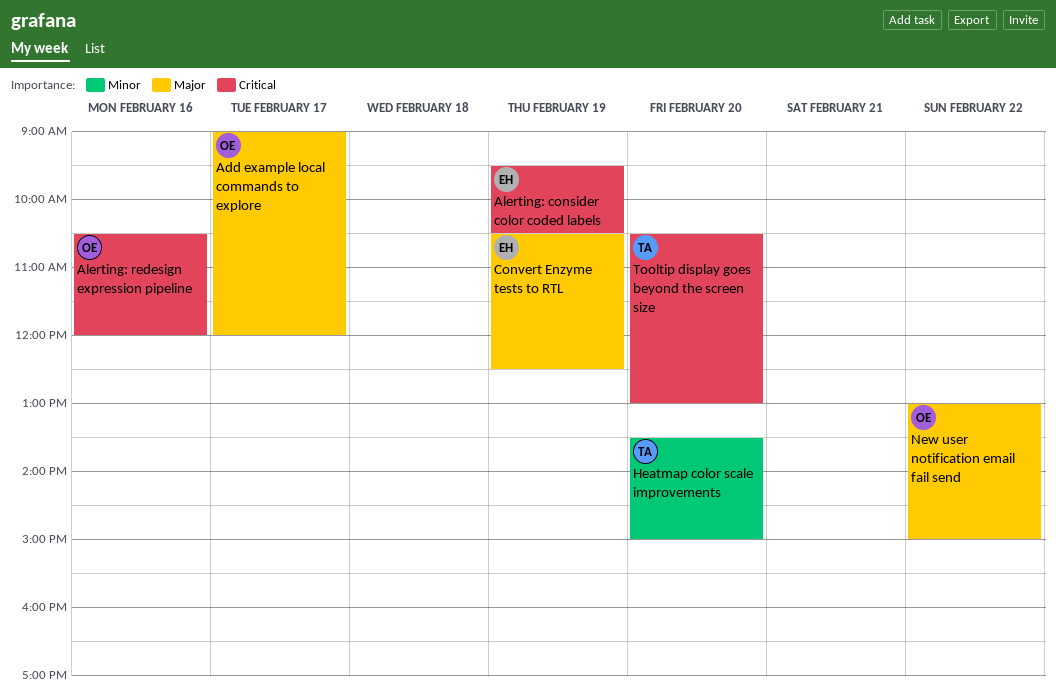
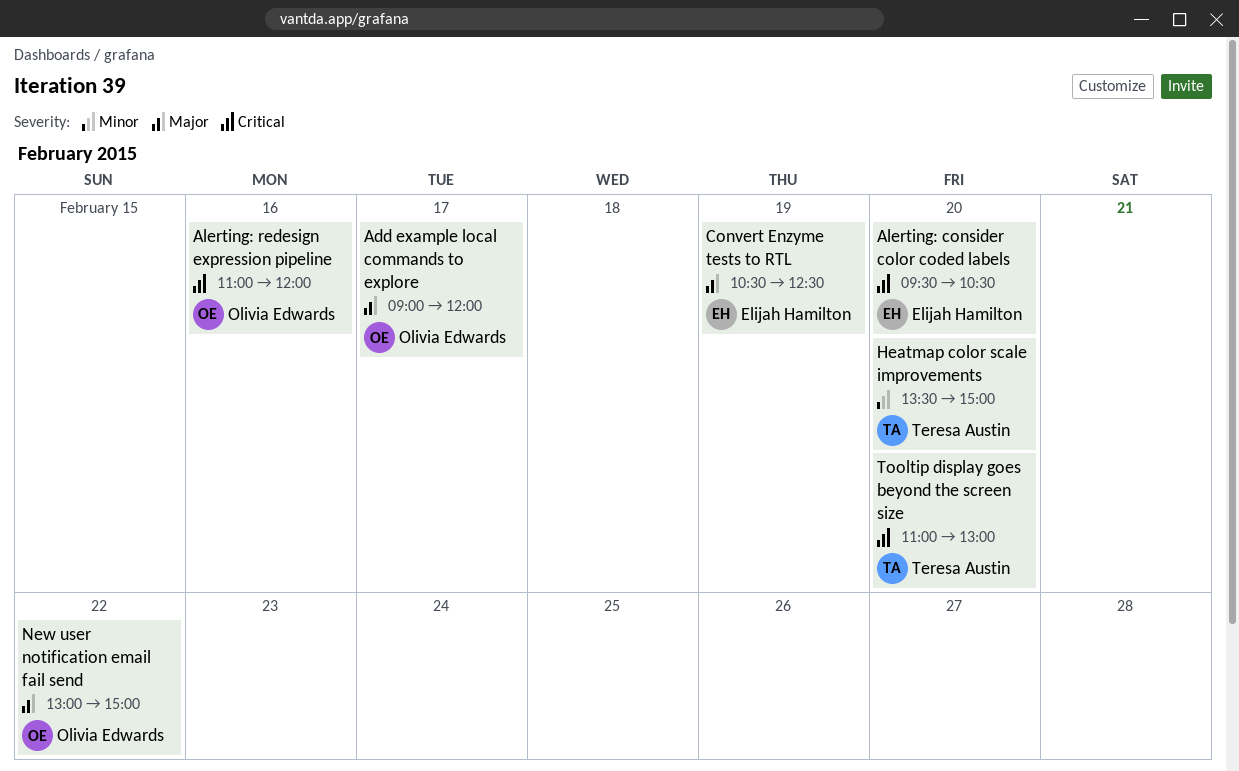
Alerting: consider color coded labels, day: Feb 19 -> Feb 20
Alerting: redesign expression pipeline, begins: 10:30 -> 11:00
Tooltip display goes beyond the screen size, begins: 10:30 -> 11:00

